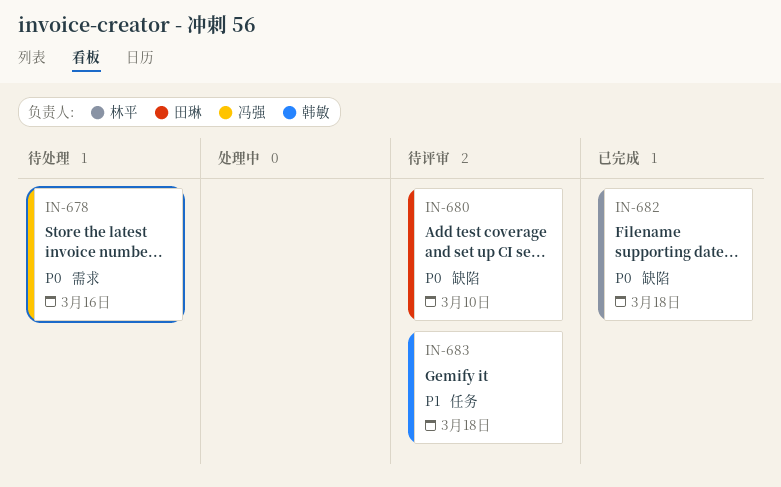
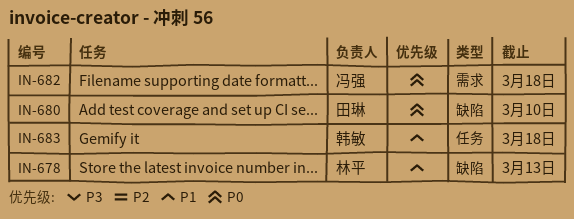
IN-678, owner: 冯强 -> 林平
IN-678, priority: P0 -> P1
IN-678, label: 需求 -> 缺陷
IN-678, due: Mar 16 -> Mar 13
IN-682, owner: 林平 -> 冯强
IN-682, label: 缺陷 -> 需求

